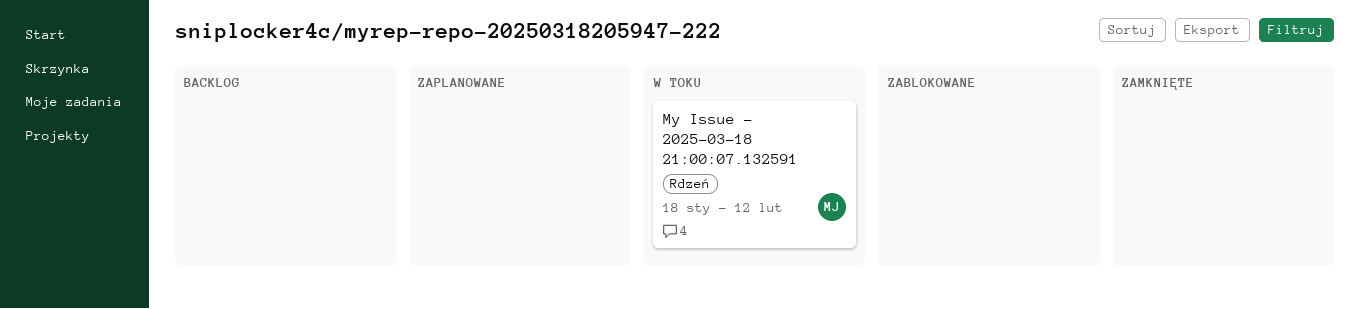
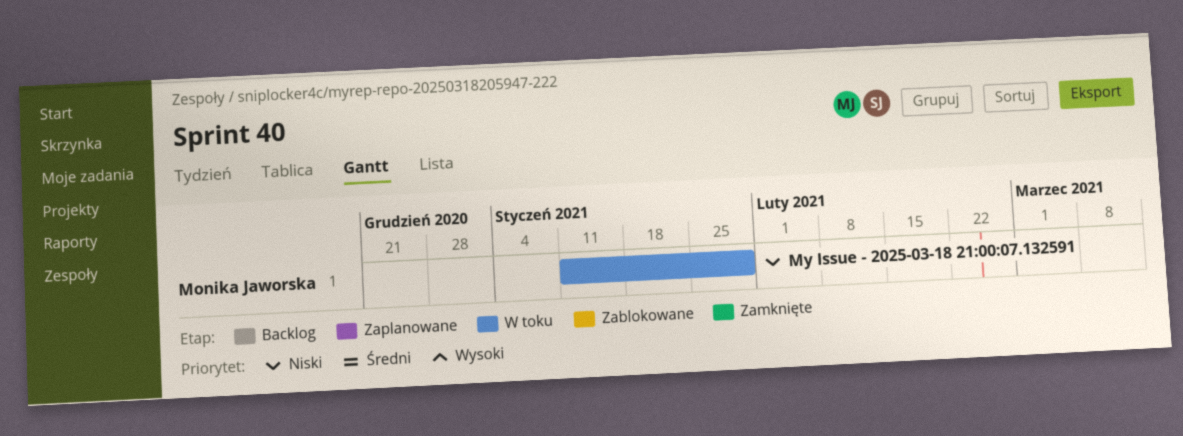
My Issue - 2025-03-18 21:00:07.132591, start: Jan 18 -> Jan 11
My Issue - 2025-03-18 21:00:07.132591, due: Feb 12 -> Jan 29

